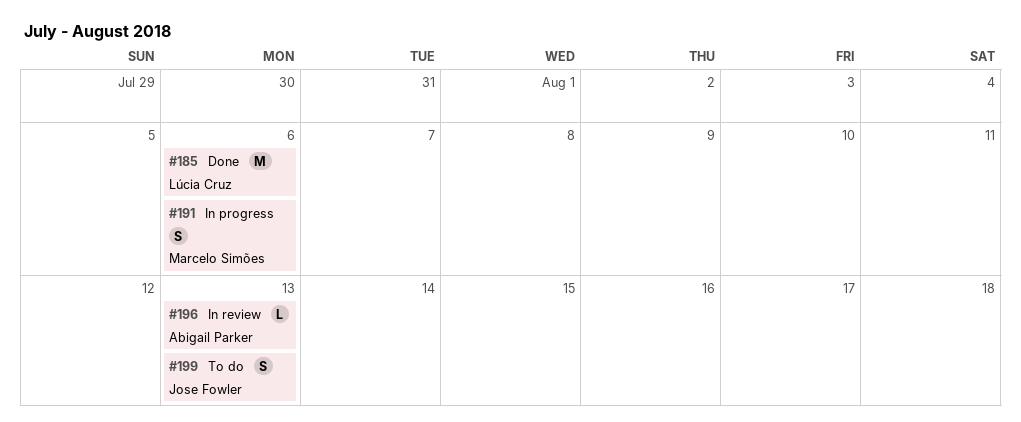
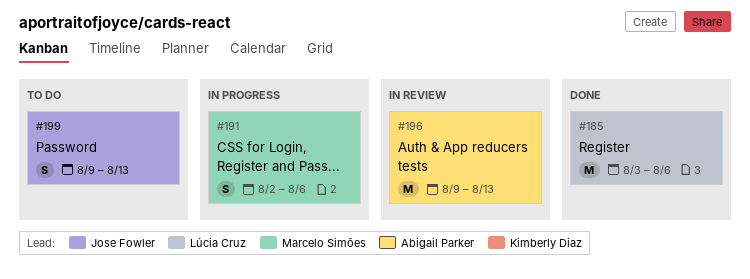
#196, estimate: L -> M

